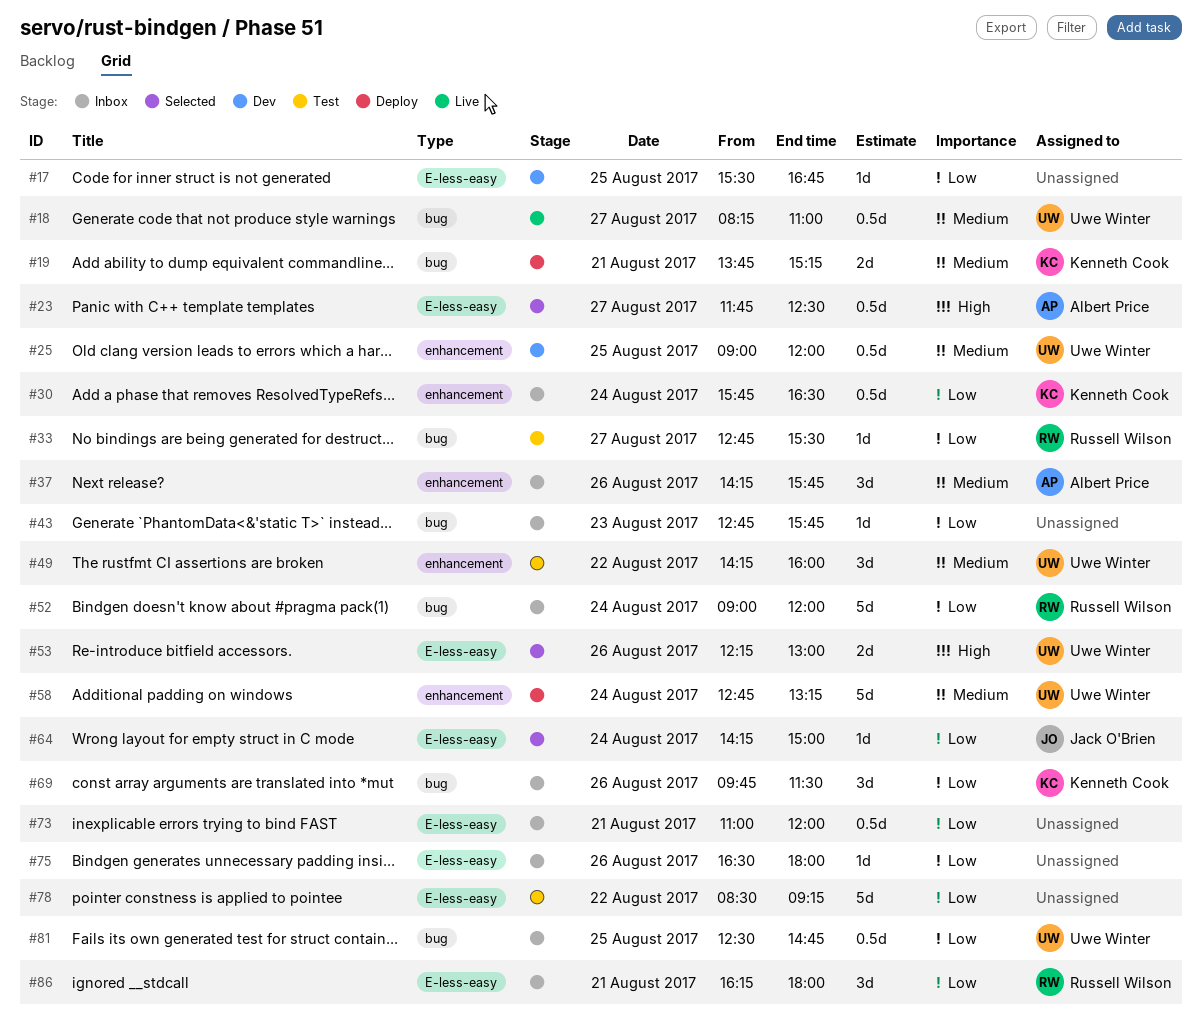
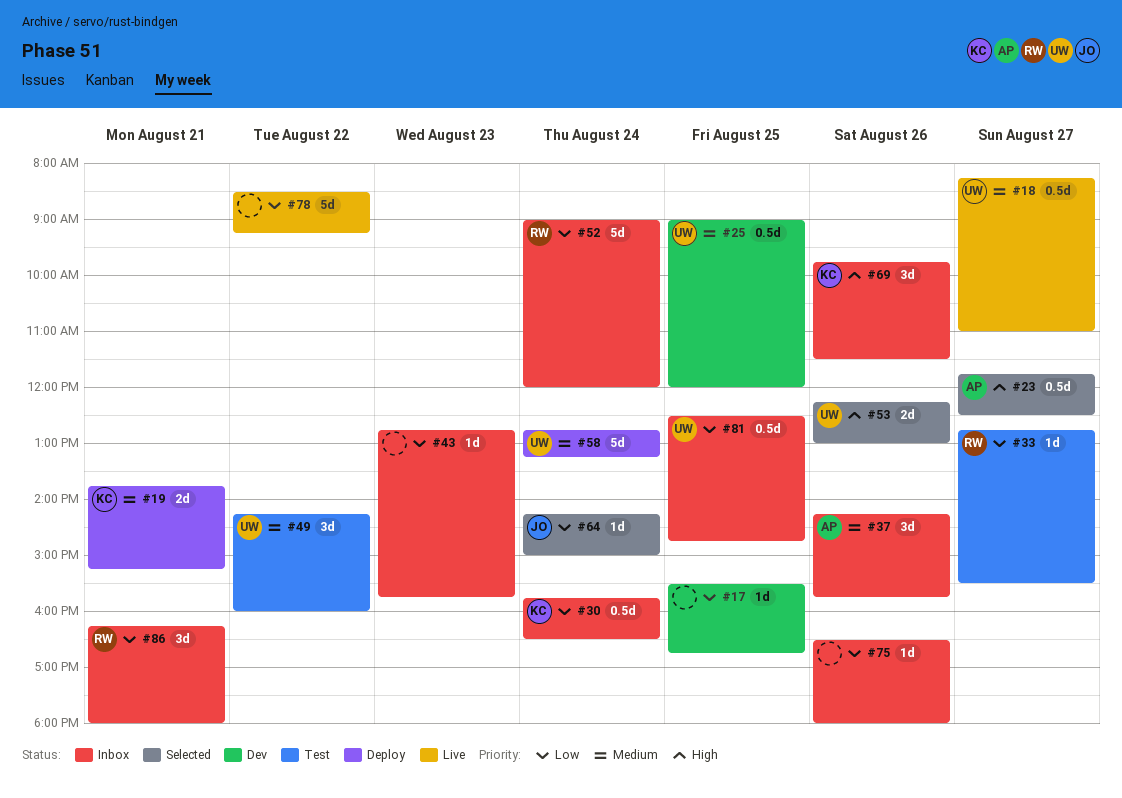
#69, priority: Low -> High
#73: present -> none
#78, status: Test -> Live

